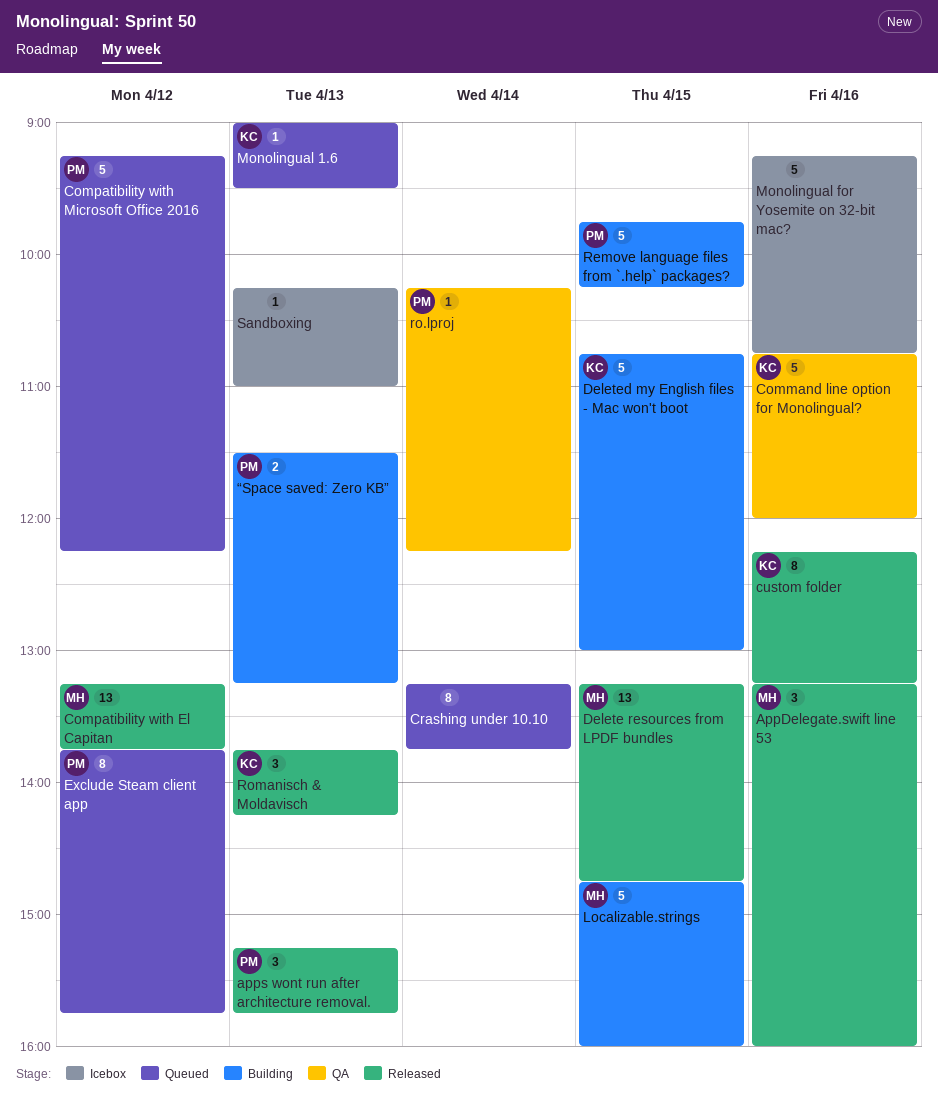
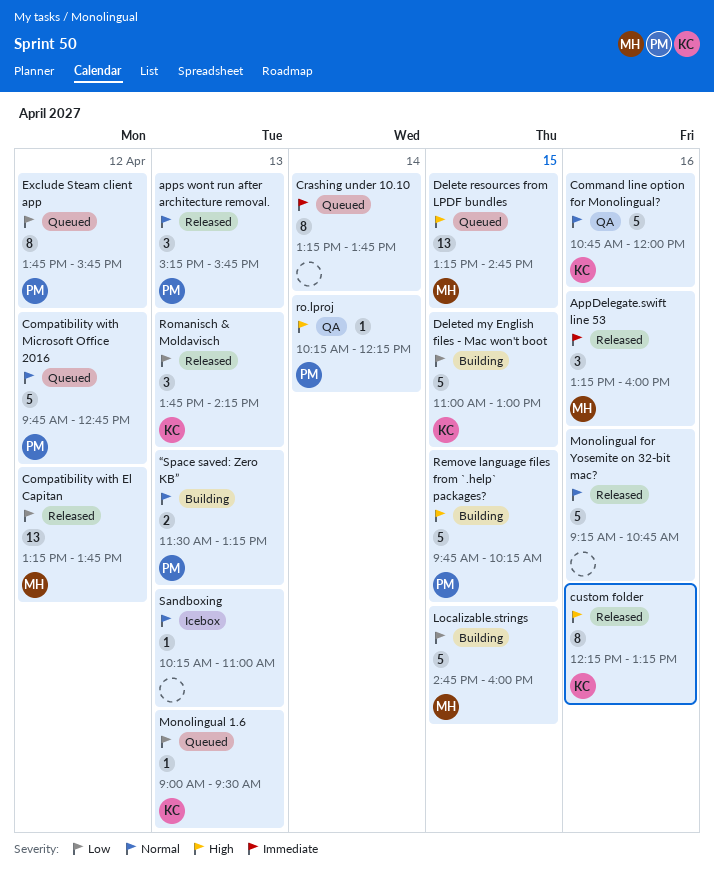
Compatibility with Microsoft Office 2016, begins: 09:15 -> 09:45
Compatibility with Microsoft Office 2016, ends: 12:15 -> 12:45
Delete resources from LPDF bundles, status: Released -> Queued
Deleted my English files - Mac won't boot, begins: 10:45 -> 11:00
Monolingual for Yosemite on 32-bit mac?, status: Icebox -> Released

